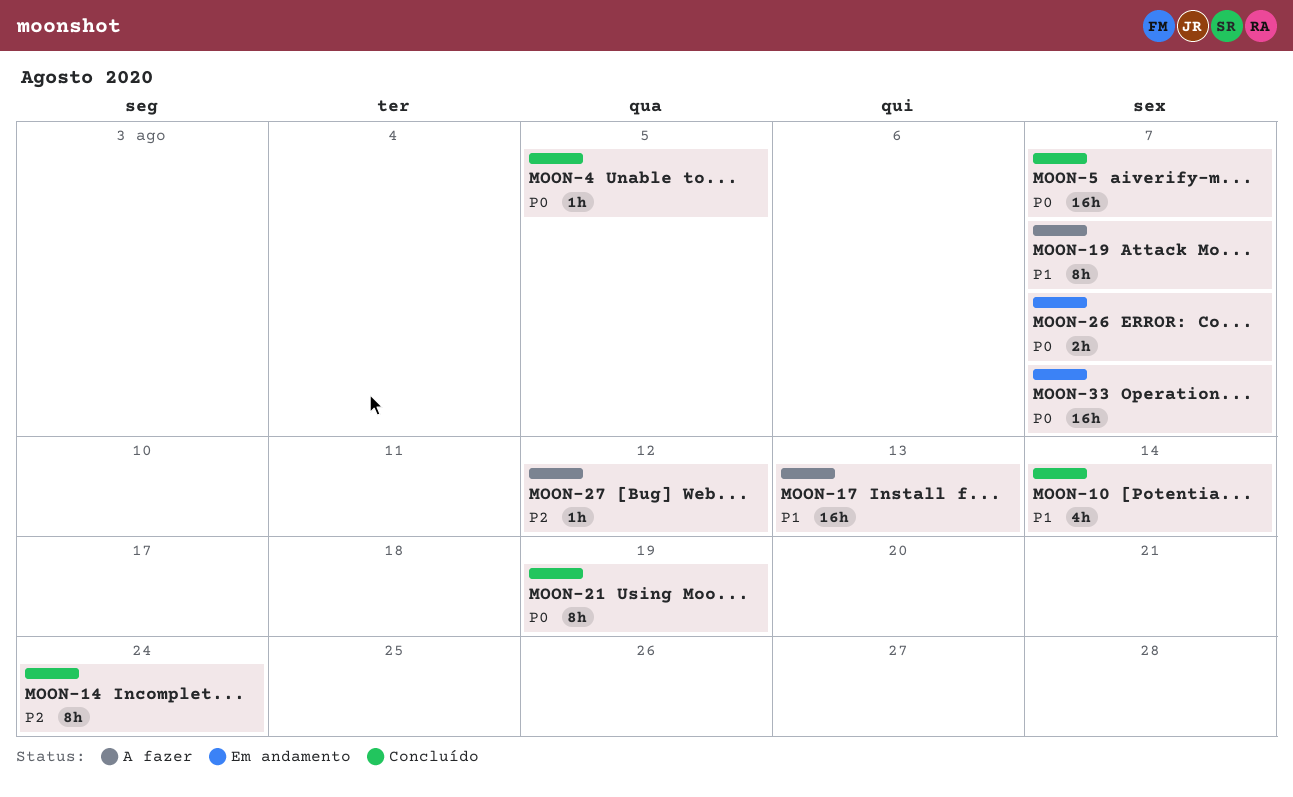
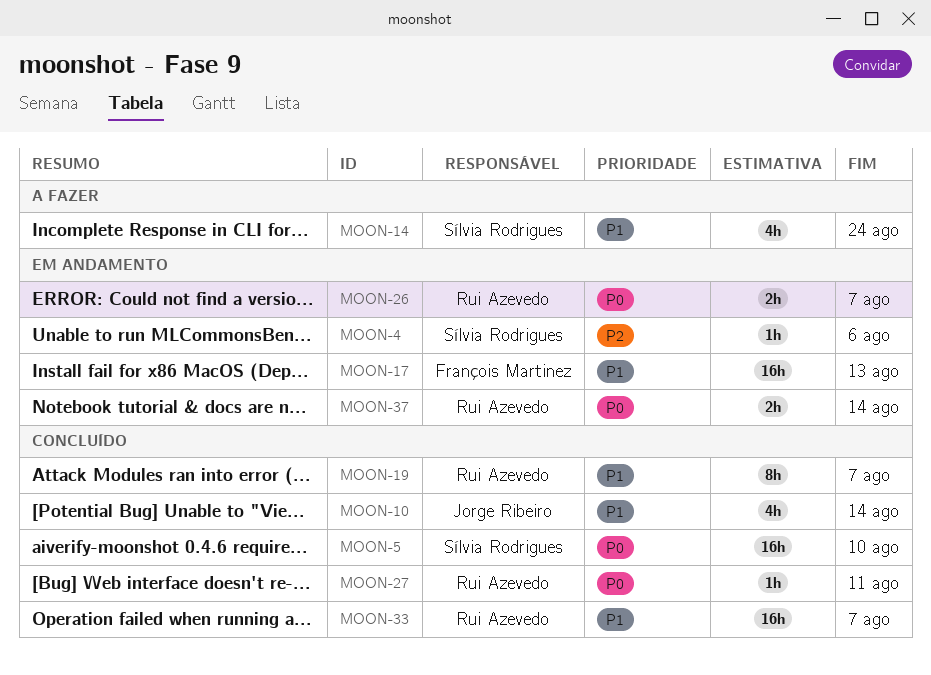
MOON-4, status: Concluído -> Em andamento
MOON-4, priority: P0 -> P2
MOON-4, due: Aug 5 -> Aug 6
MOON-5, due: Aug 7 -> Aug 10
MOON-14, status: Concluído -> A fazer
MOON-14, priority: P2 -> P1
MOON-14, estimate: 8h -> 4h
MOON-17, status: A fazer -> Em andamento
MOON-19, status: A fazer -> Concluído
MOON-21: present -> none
MOON-27, status: A fazer -> Concluído
MOON-27, priority: P2 -> P0
MOON-27, due: Aug 12 -> Aug 11
MOON-33, status: Em andamento -> Concluído
MOON-33, priority: P0 -> P1
MOON-37: none -> present

